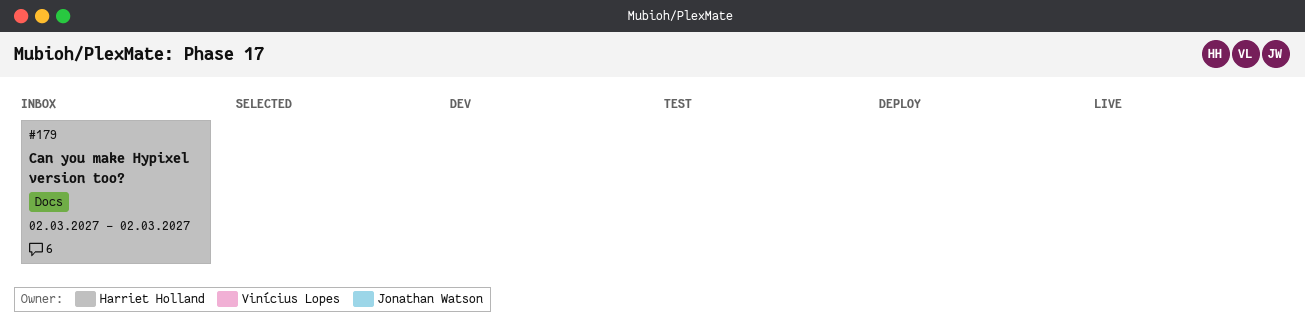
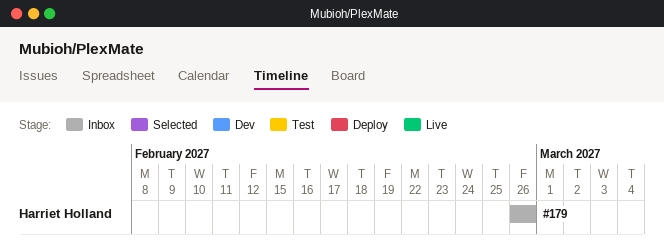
#179, start: Mar 2 -> Feb 26
#179, due: Mar 2 -> Feb 26

